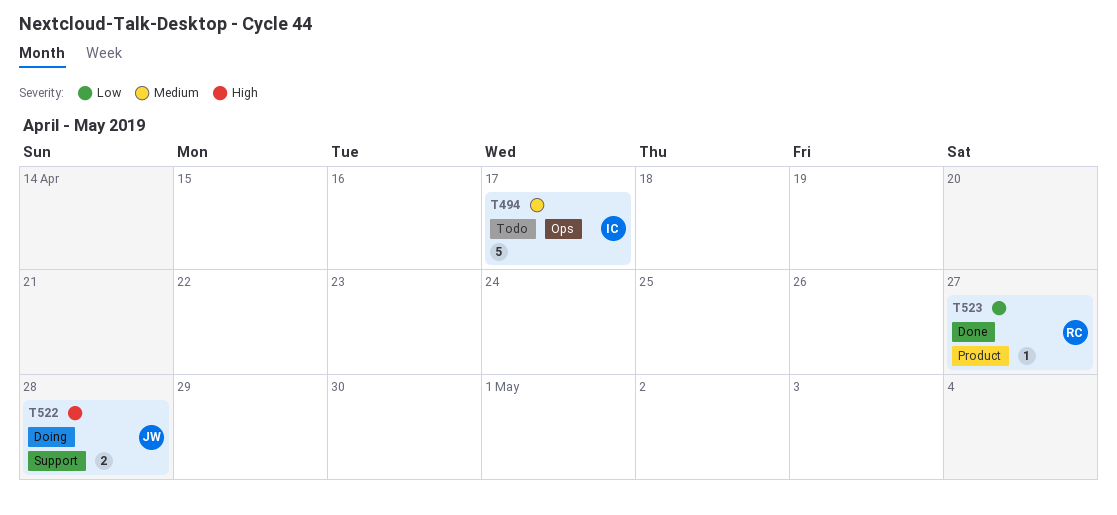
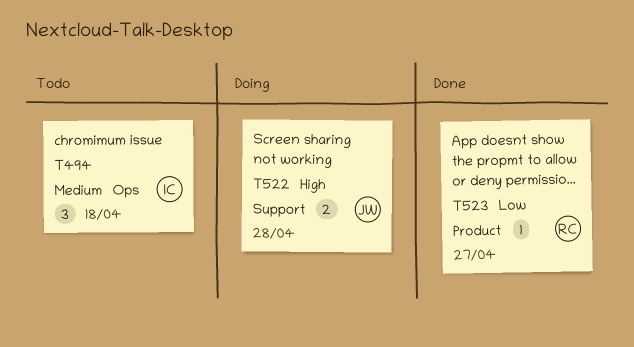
T494, estimate: 5 -> 3
T494, due: Apr 17 -> Apr 18

